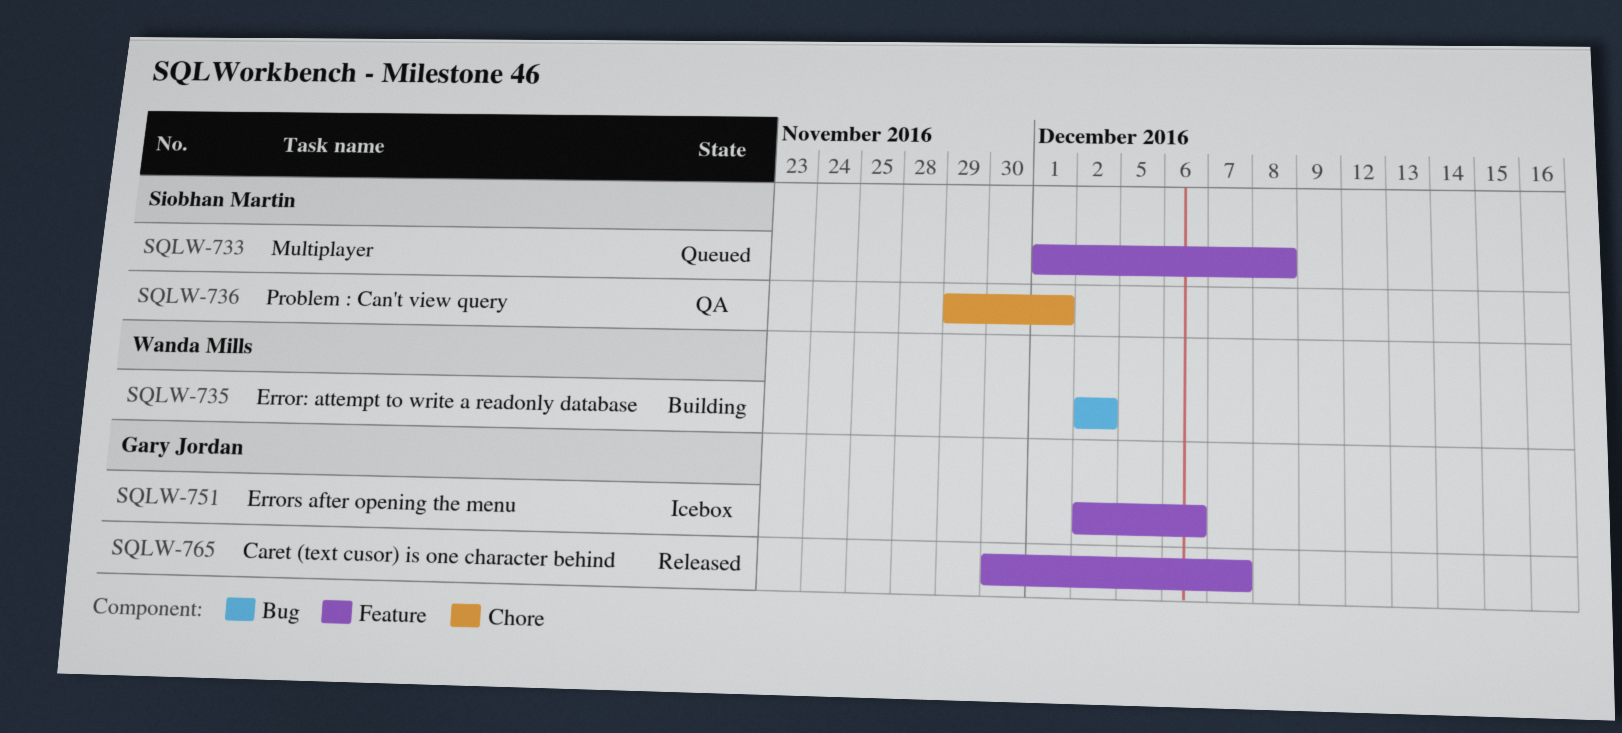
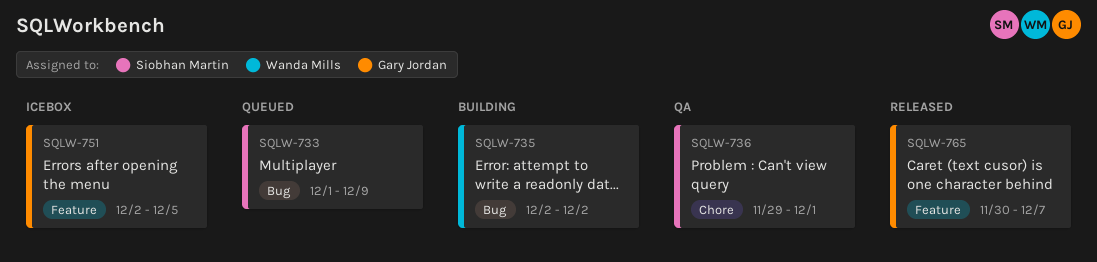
SQLW-733, label: Feature -> Bug
SQLW-733, due: Dec 8 -> Dec 9
SQLW-751, due: Dec 6 -> Dec 5

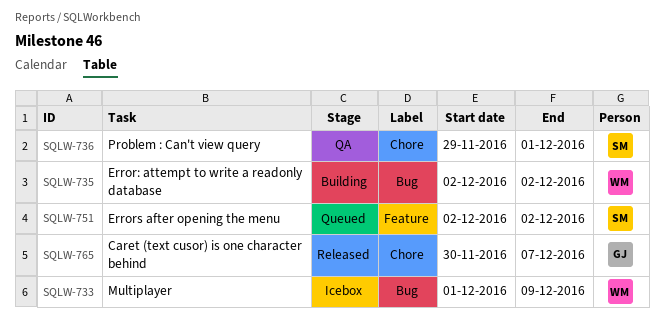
SQLW-733, status: Queued -> Icebox
SQLW-733, owner: Siobhan Martin -> Wanda Mills
SQLW-751, status: Icebox -> Queued
SQLW-751, owner: Gary Jordan -> Siobhan Martin
SQLW-751, due: Dec 5 -> Dec 2
SQLW-765, label: Feature -> Chore

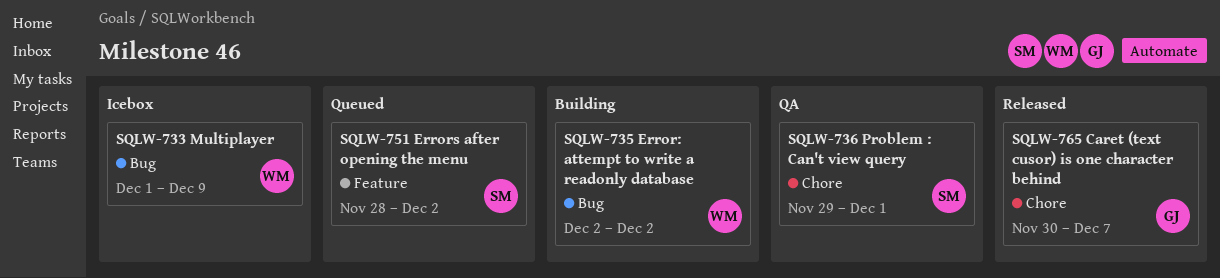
SQLW-751, start: Dec 2 -> Nov 28

